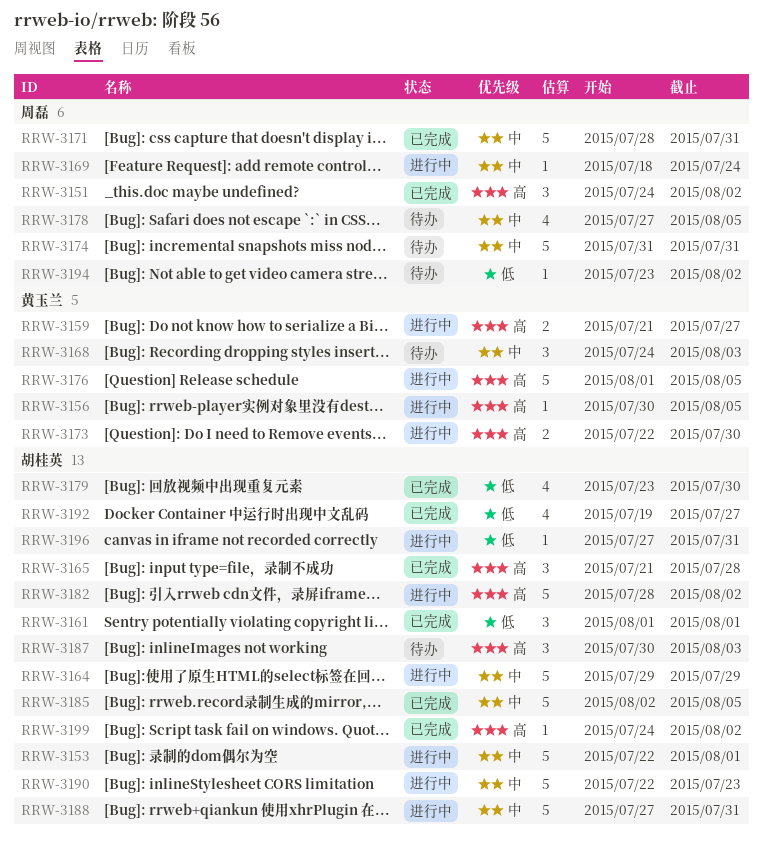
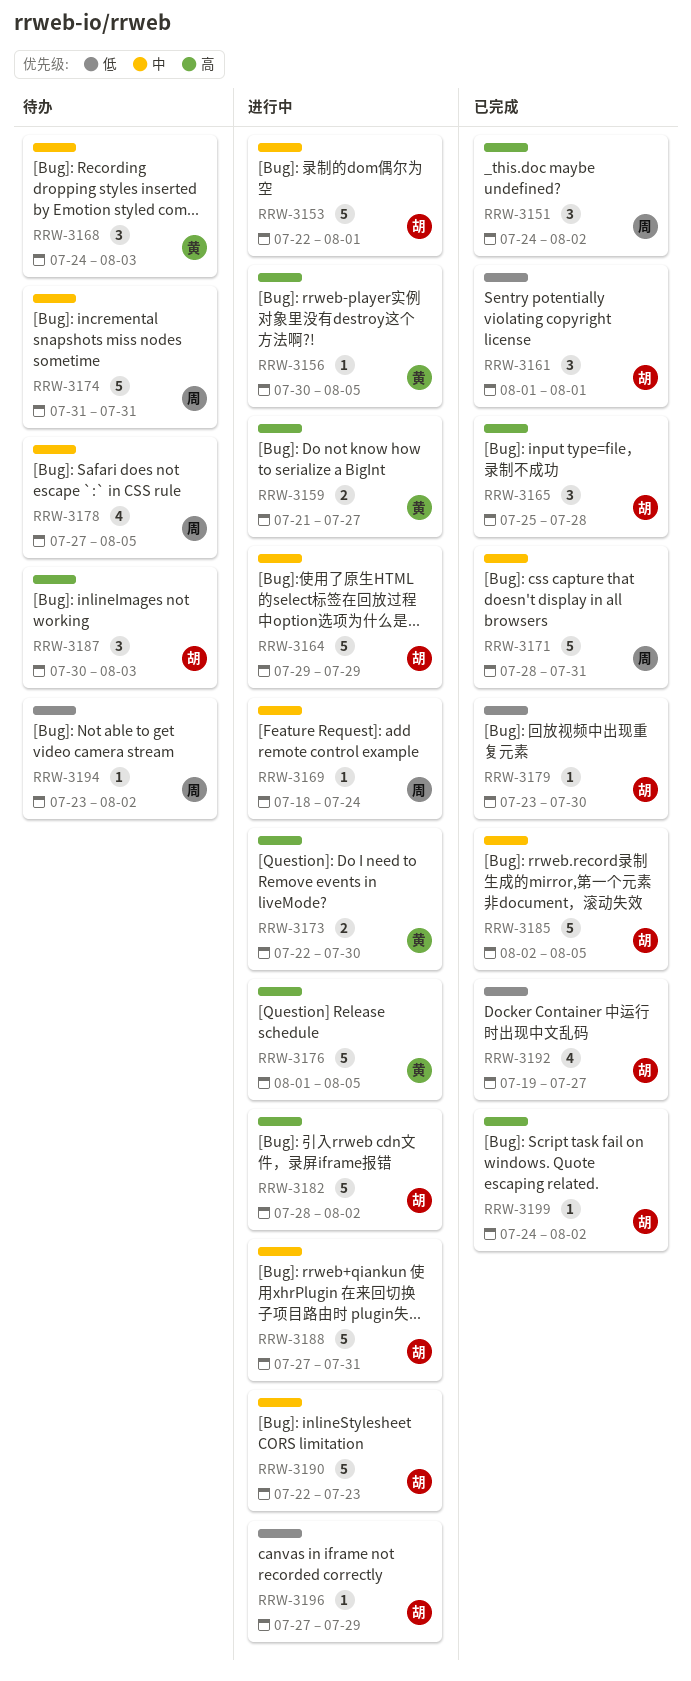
RRW-3165, start: Jul 21 -> Jul 25
RRW-3179, estimate: 4 -> 1
RRW-3196, due: Jul 31 -> Jul 29

